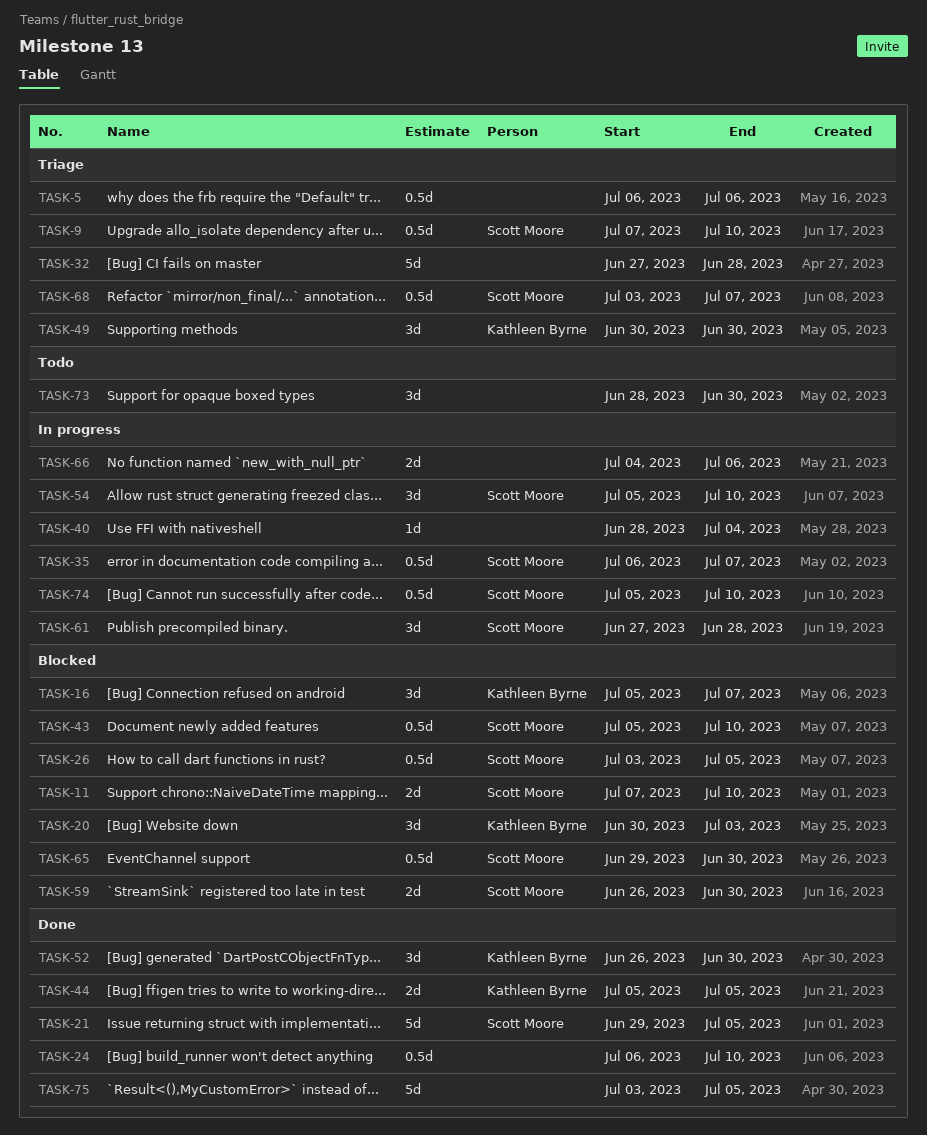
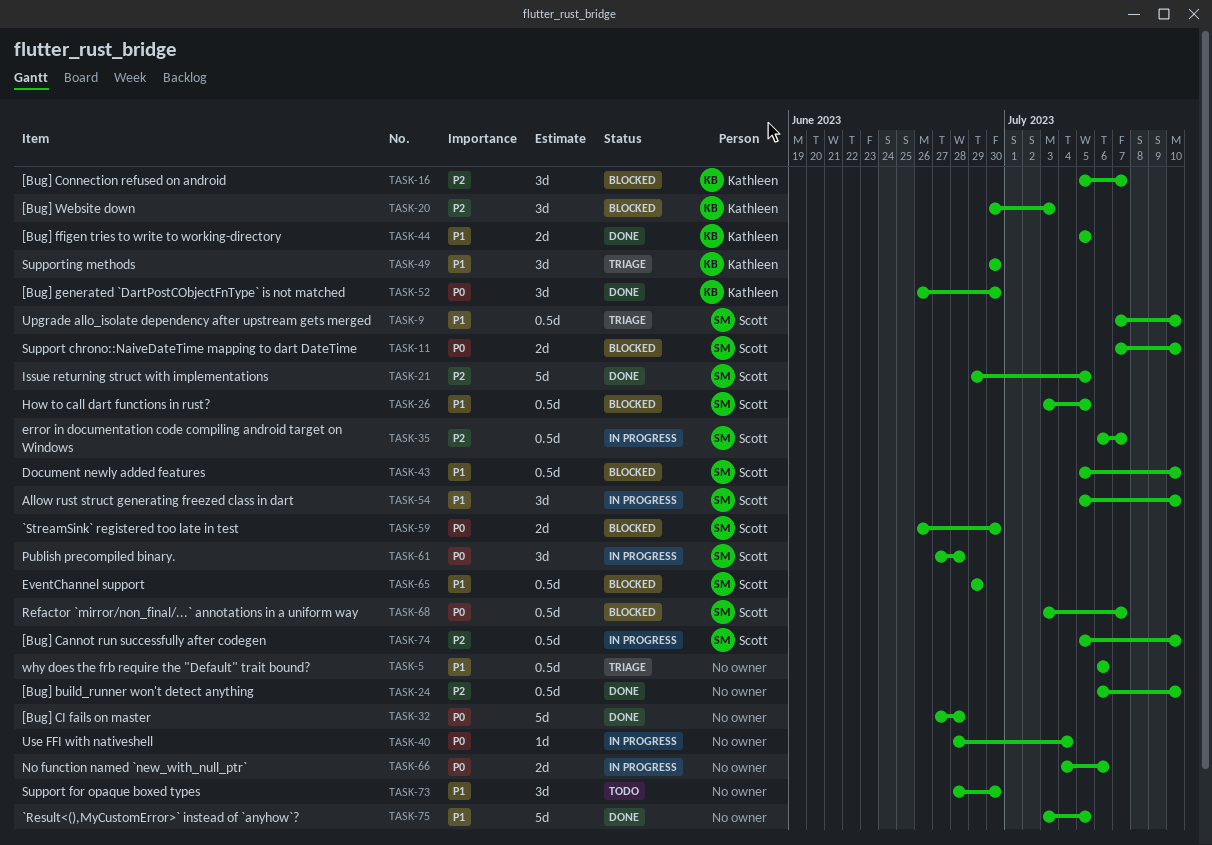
TASK-32, status: Triage -> Done
TASK-65, due: Jun 30 -> Jun 29
TASK-68, status: Triage -> Blocked

